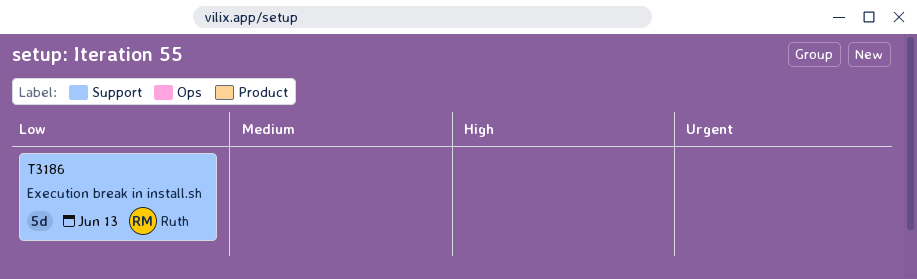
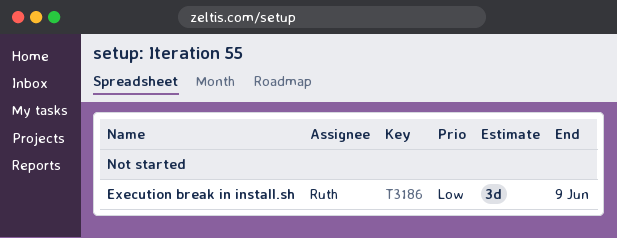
T3186, estimate: 5d -> 3d
T3186, due: Jun 13 -> Jun 9

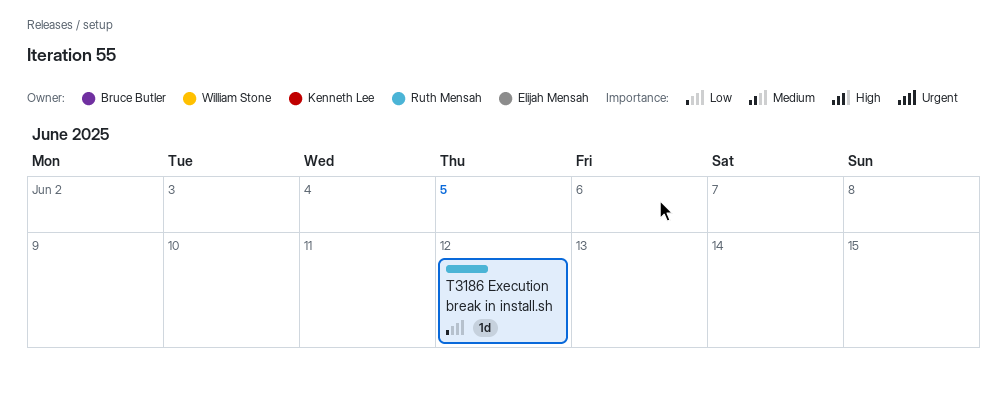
T3186, estimate: 3d -> 1d
T3186, due: Jun 9 -> Jun 12

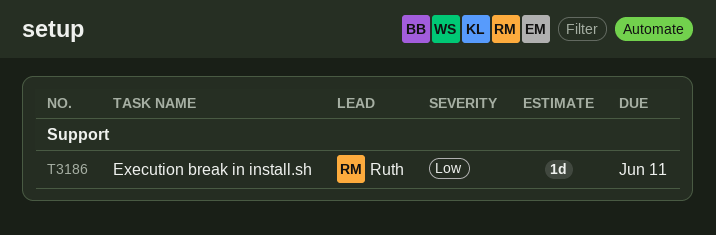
T3186, due: Jun 12 -> Jun 11

